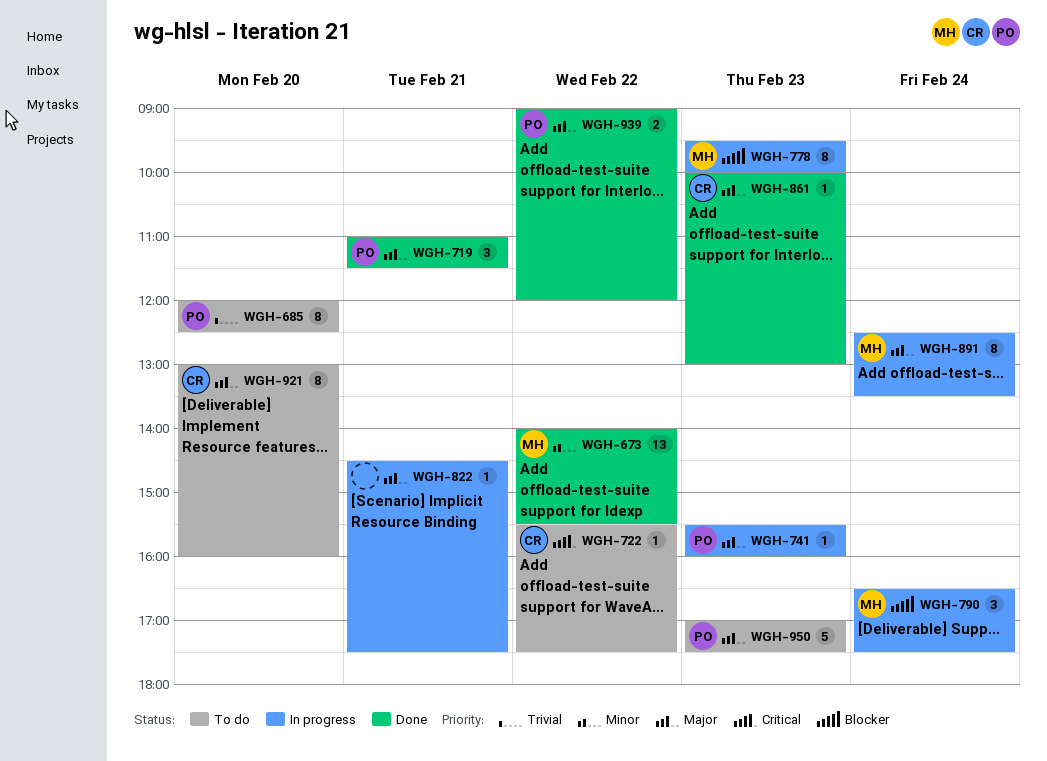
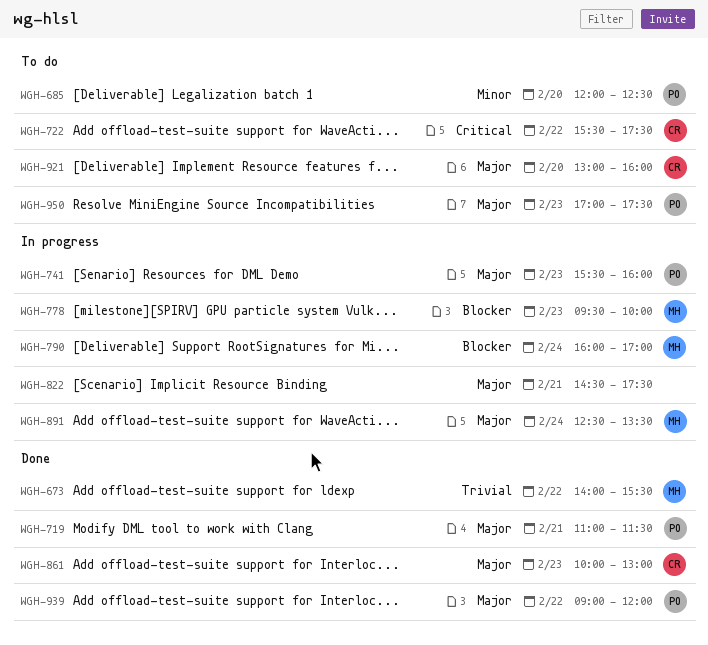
WGH-673, priority: Minor -> Trivial
WGH-685, priority: Trivial -> Minor
WGH-790, begins: 16:30 -> 16:00
WGH-790, ends: 17:30 -> 17:00

